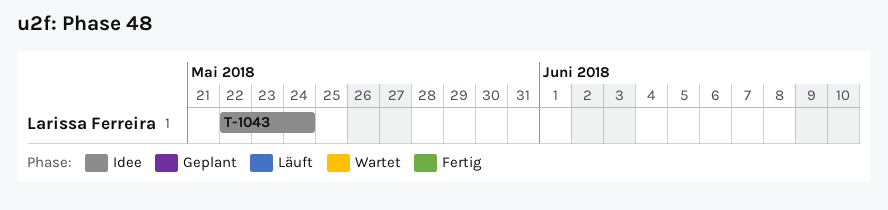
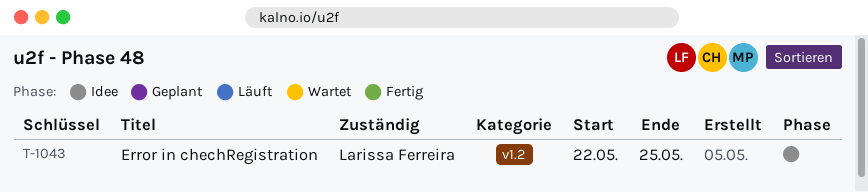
T-1043, due: May 24 -> May 25

